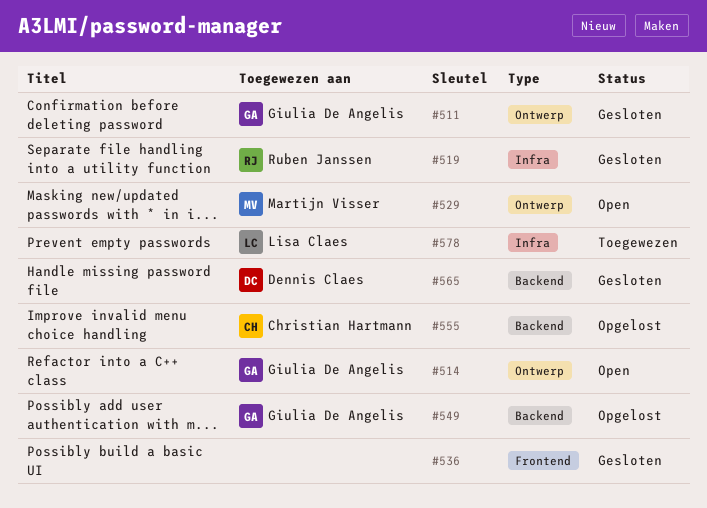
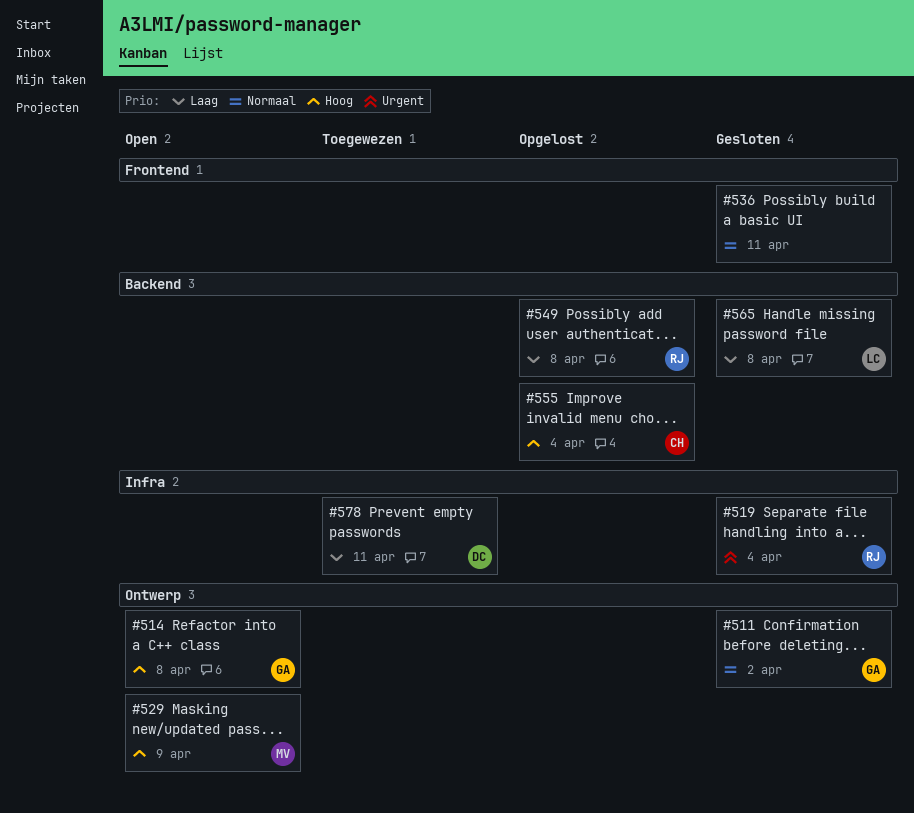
#549, owner: Giulia De Angelis -> Ruben Janssen
#565, owner: Dennis Claes -> Lisa Claes
#578, owner: Lisa Claes -> Dennis Claes

